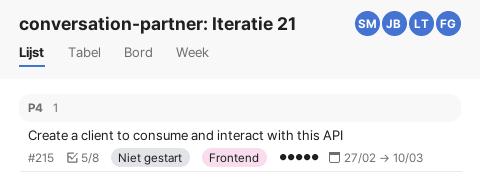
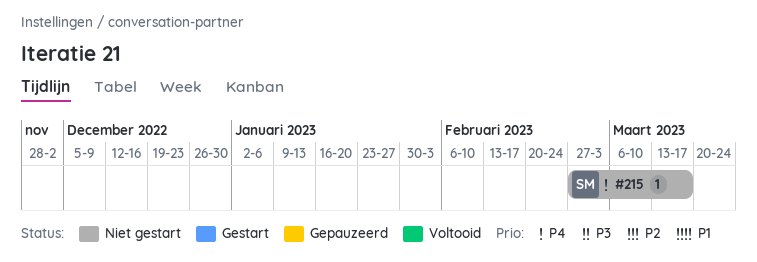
#215, estimate: 5 -> 1
#215, due: Mar 10 -> Mar 17

